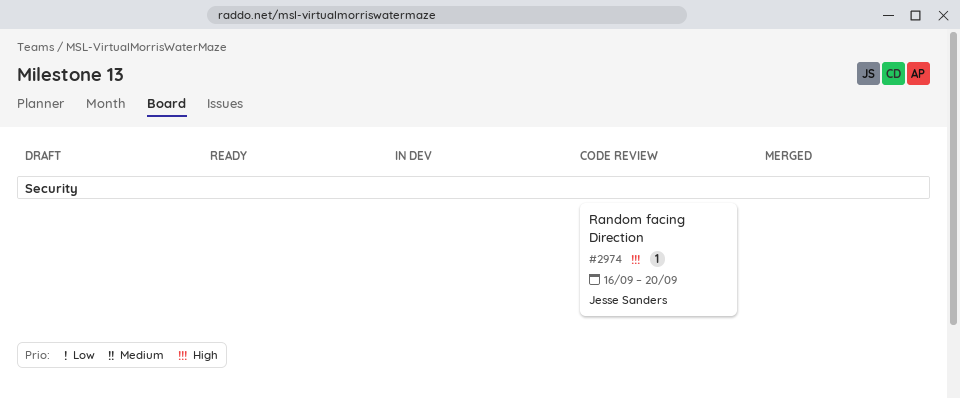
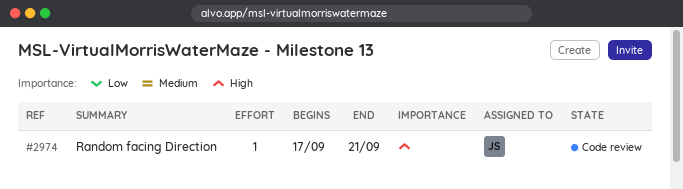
#2974, start: Sep 16 -> Sep 17
#2974, due: Sep 20 -> Sep 21

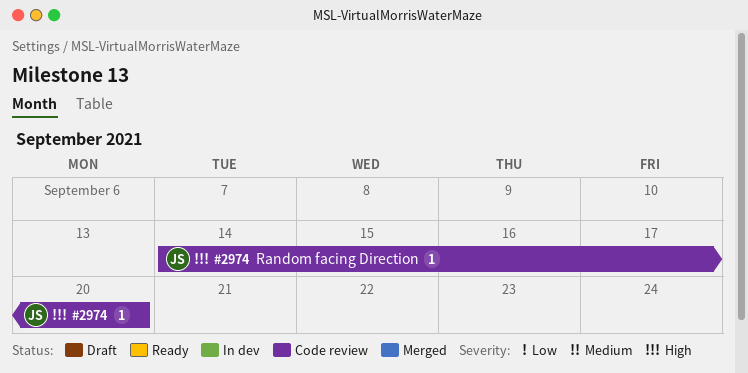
#2974, start: Sep 17 -> Sep 14
#2974, due: Sep 21 -> Sep 20

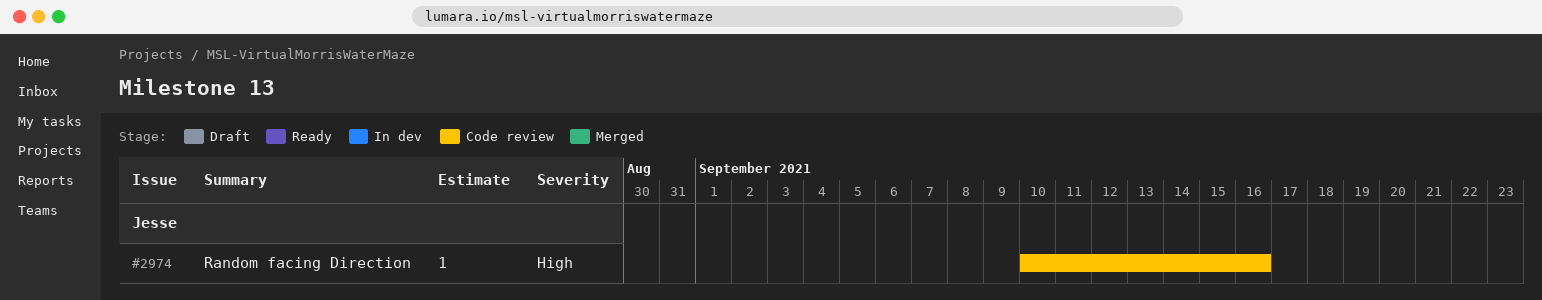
#2974, start: Sep 14 -> Sep 10
#2974, due: Sep 20 -> Sep 16

